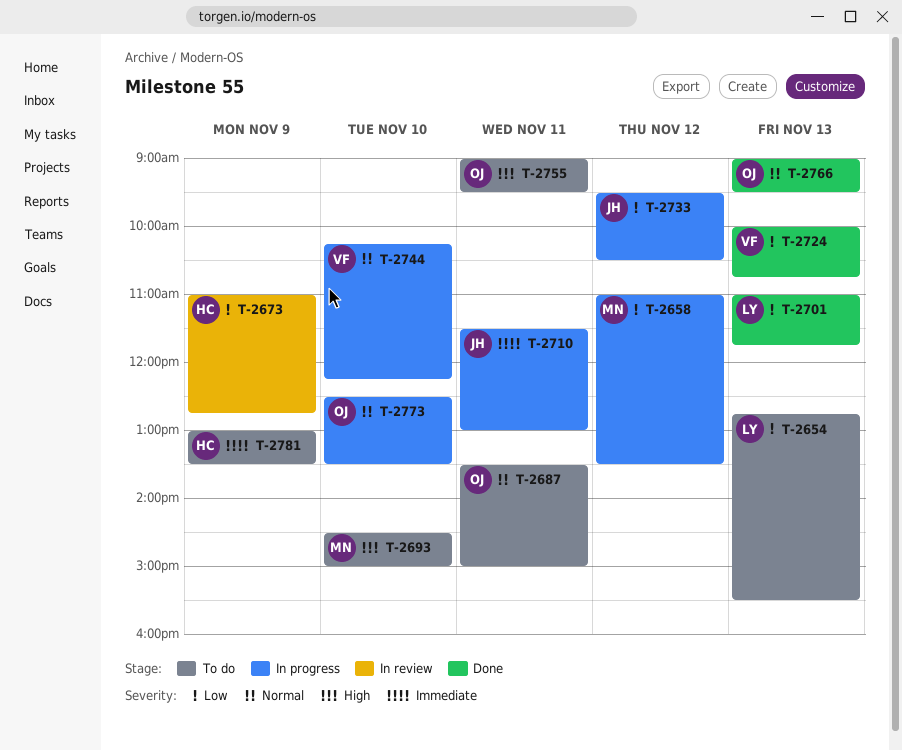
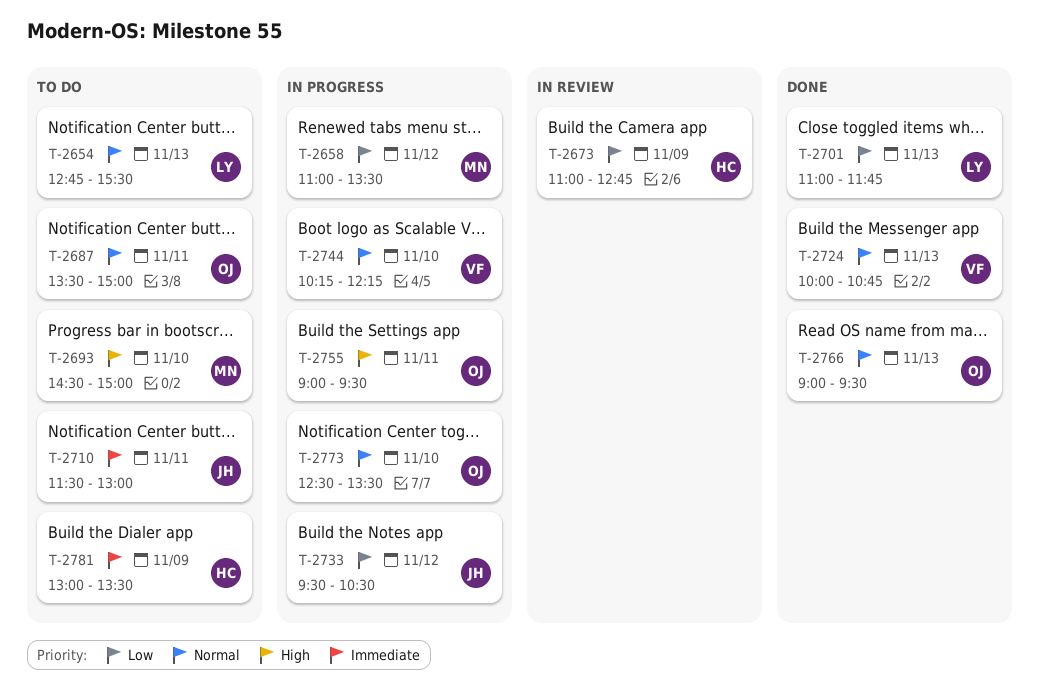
T-2654, priority: Low -> Normal
T-2710, status: In progress -> To do
T-2724, priority: Low -> Normal
T-2755, status: To do -> In progress

